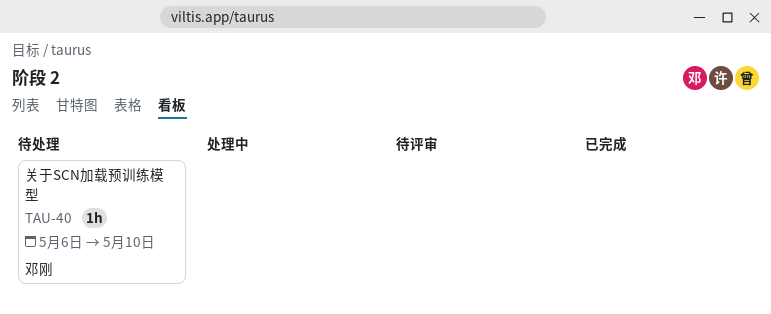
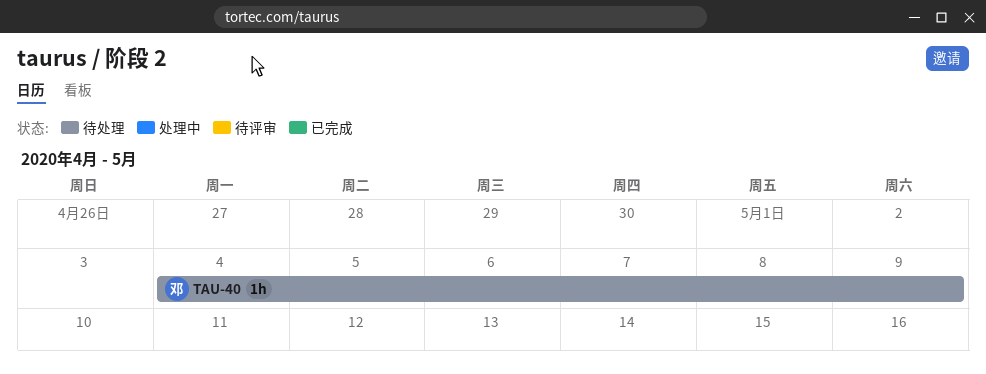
TAU-40, start: May 6 -> May 4
TAU-40, due: May 10 -> May 9

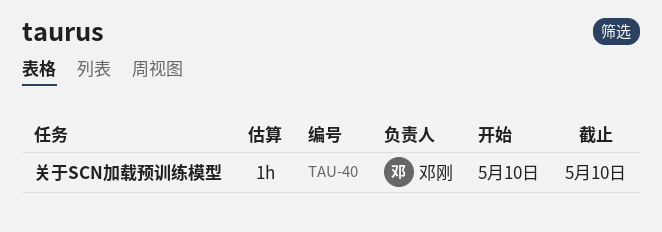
TAU-40, start: May 4 -> May 10
TAU-40, due: May 9 -> May 10

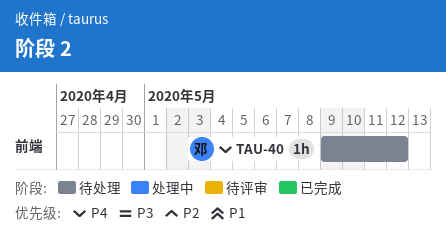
TAU-40, start: May 10 -> May 9
TAU-40, due: May 10 -> May 12

